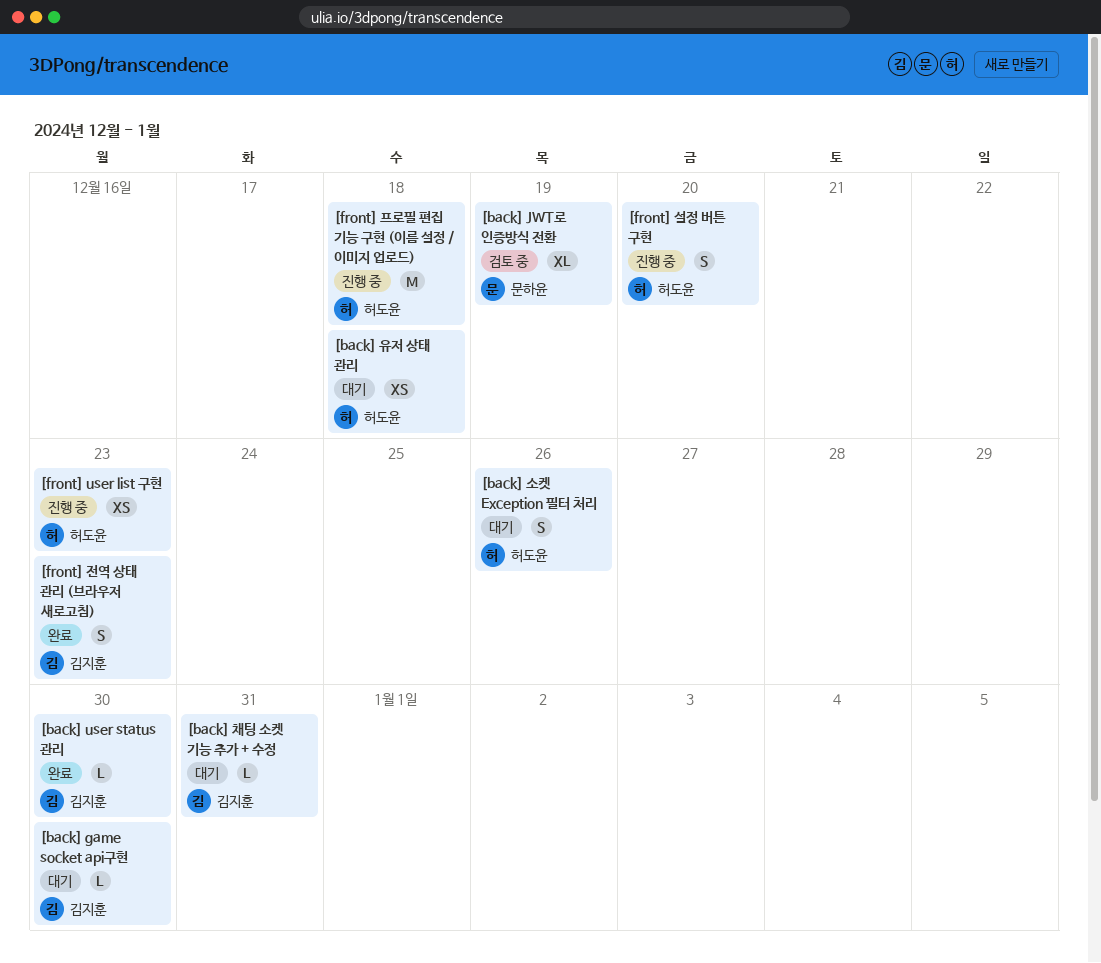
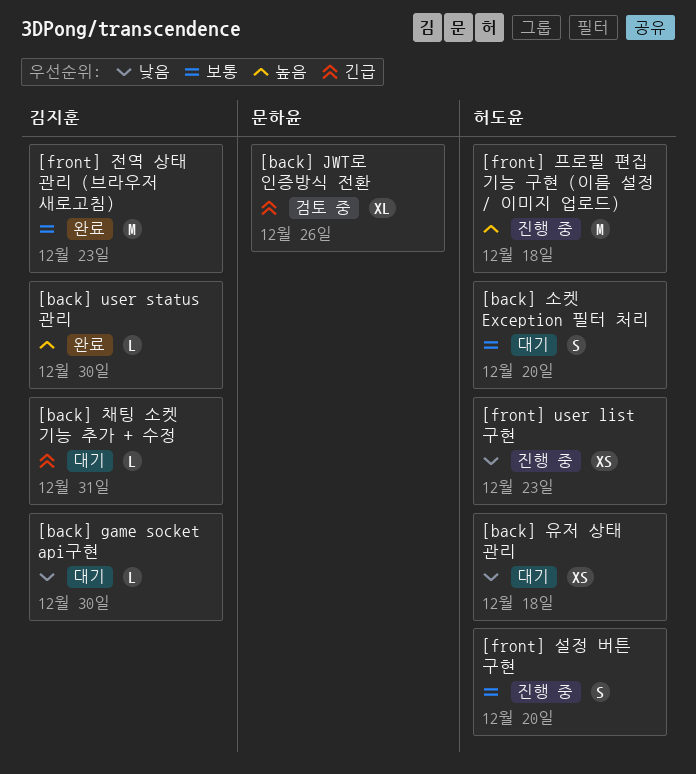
[back] JWT로 인증방식 전환, due: Dec 19 -> Dec 26
[back] 소켓 Exception 필터 처리, due: Dec 26 -> Dec 20
[front] 전역 상태 관리 (브라우저 새로고침), estimate: S -> M

